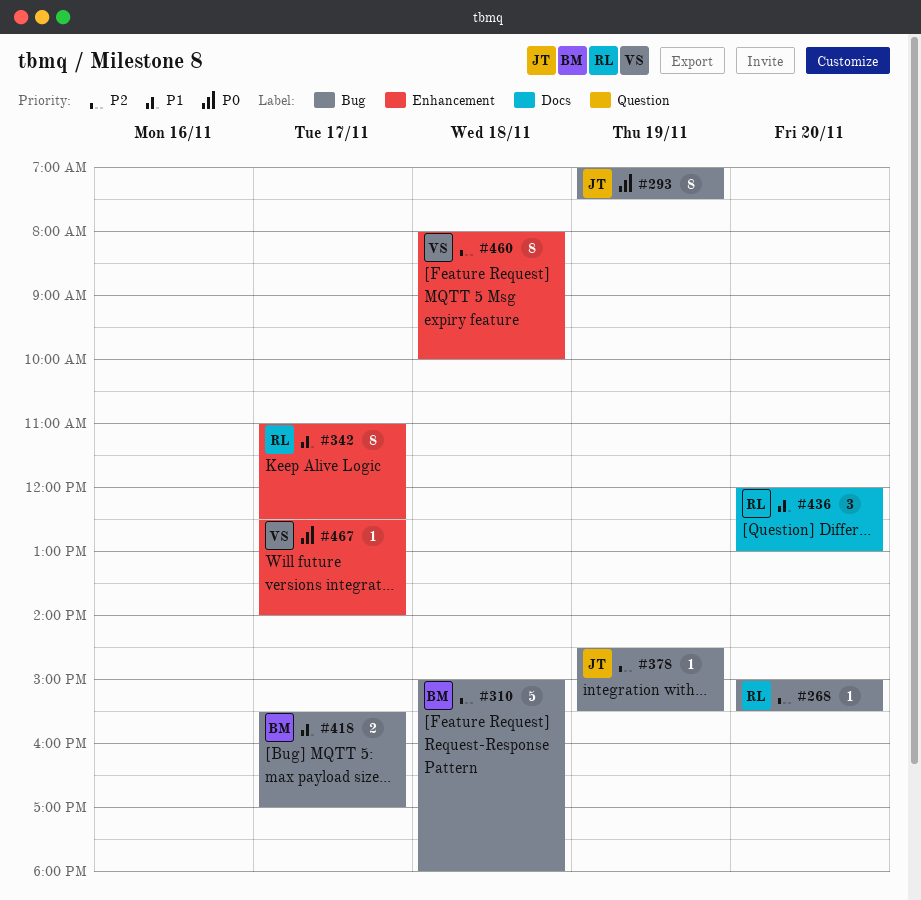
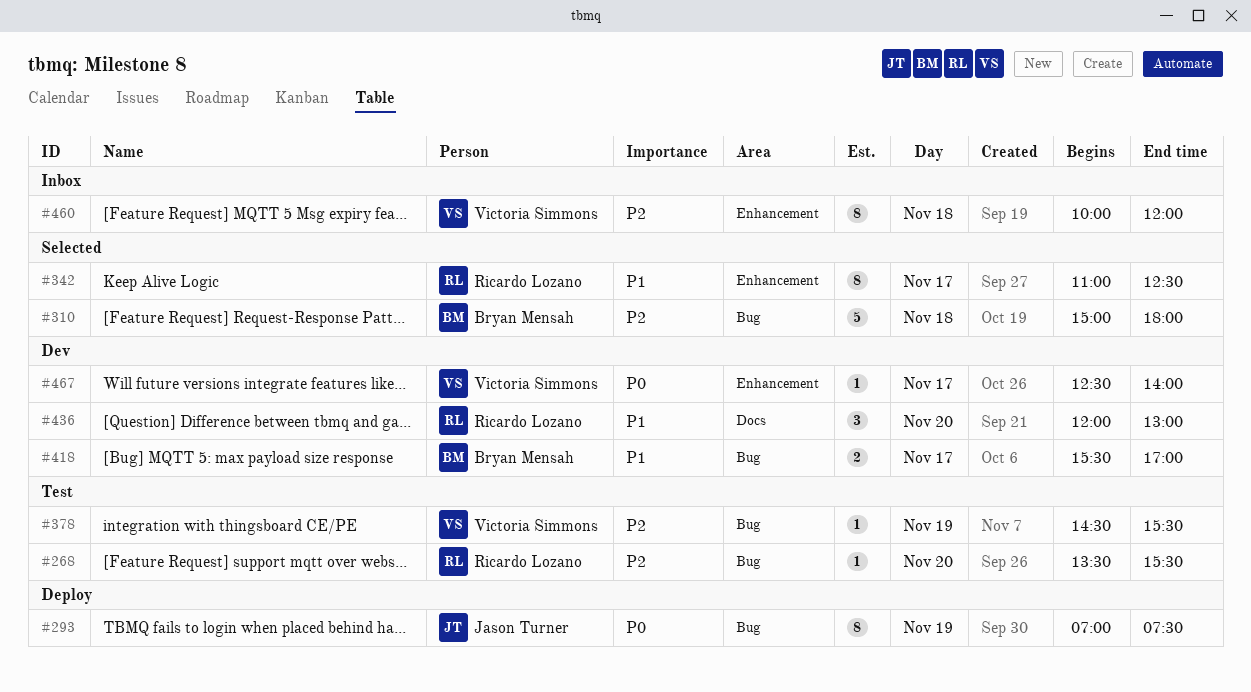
#268, begins: 15:00 -> 13:30
#378, owner: Jason Turner -> Victoria Simmons
#460, begins: 08:00 -> 10:00
#460, ends: 10:00 -> 12:00

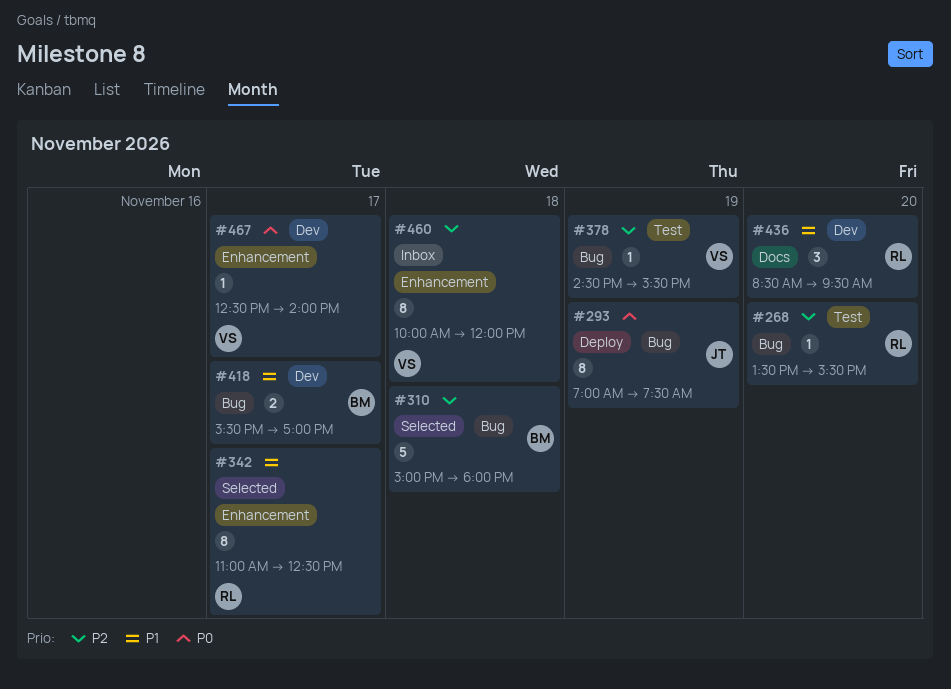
#436, begins: 12:00 -> 08:30
#436, ends: 13:00 -> 09:30

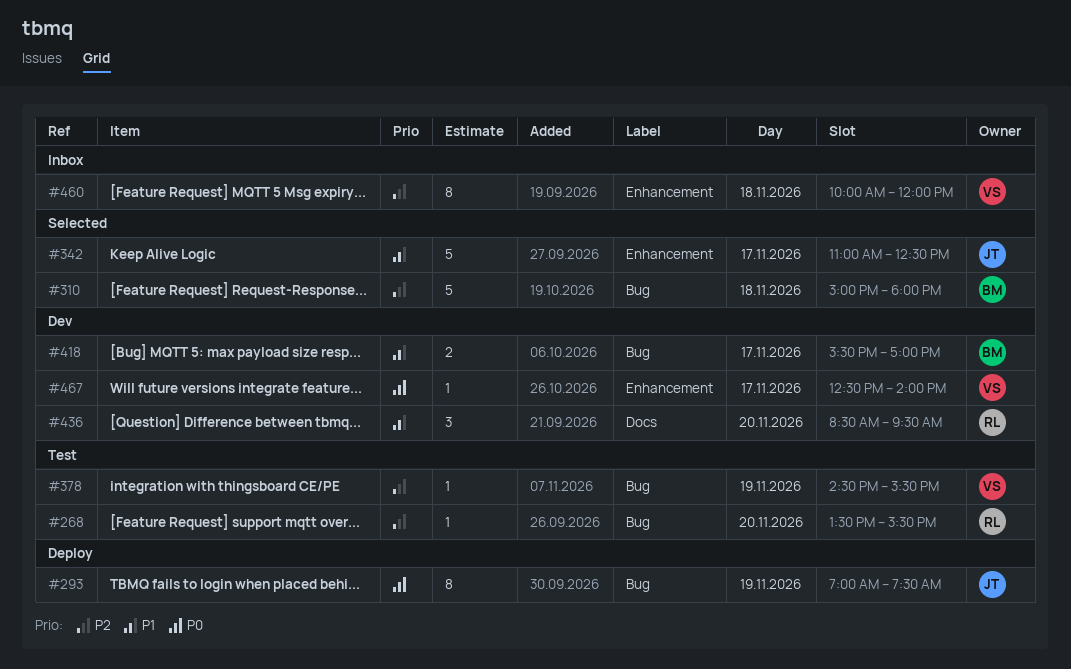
#342, owner: RL -> JT
#342, estimate: 8 -> 5

